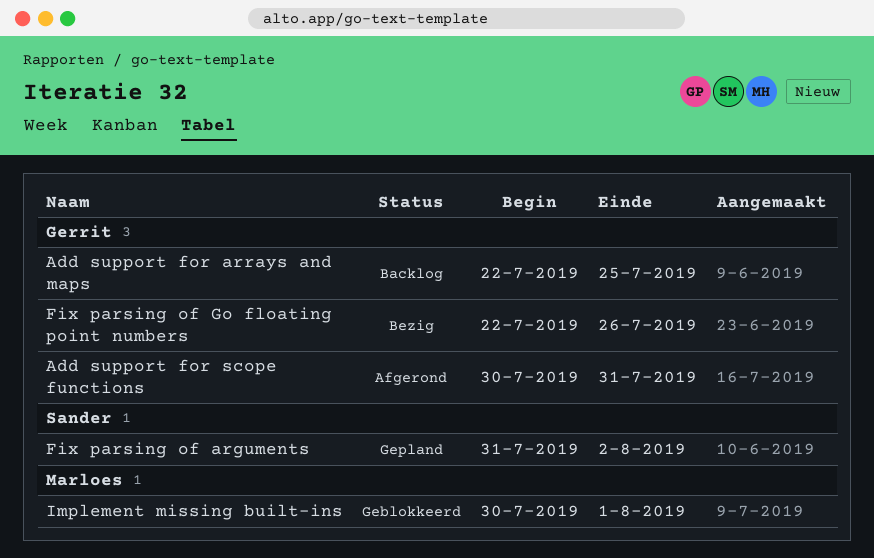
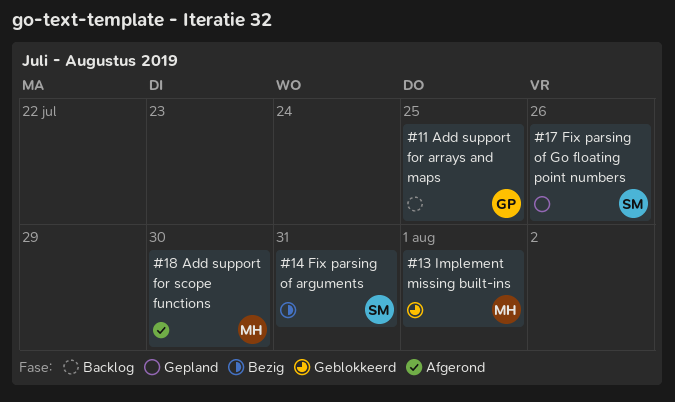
Add support for scope functions, owner: Gerrit -> Marloes
Add support for scope functions, due: Jul 31 -> Jul 30
Fix parsing of arguments, status: Gepland -> Bezig
Fix parsing of arguments, due: Aug 2 -> Jul 31
Fix parsing of Go floating point numbers, status: Bezig -> Gepland
Fix parsing of Go floating point numbers, owner: Gerrit -> Sander

